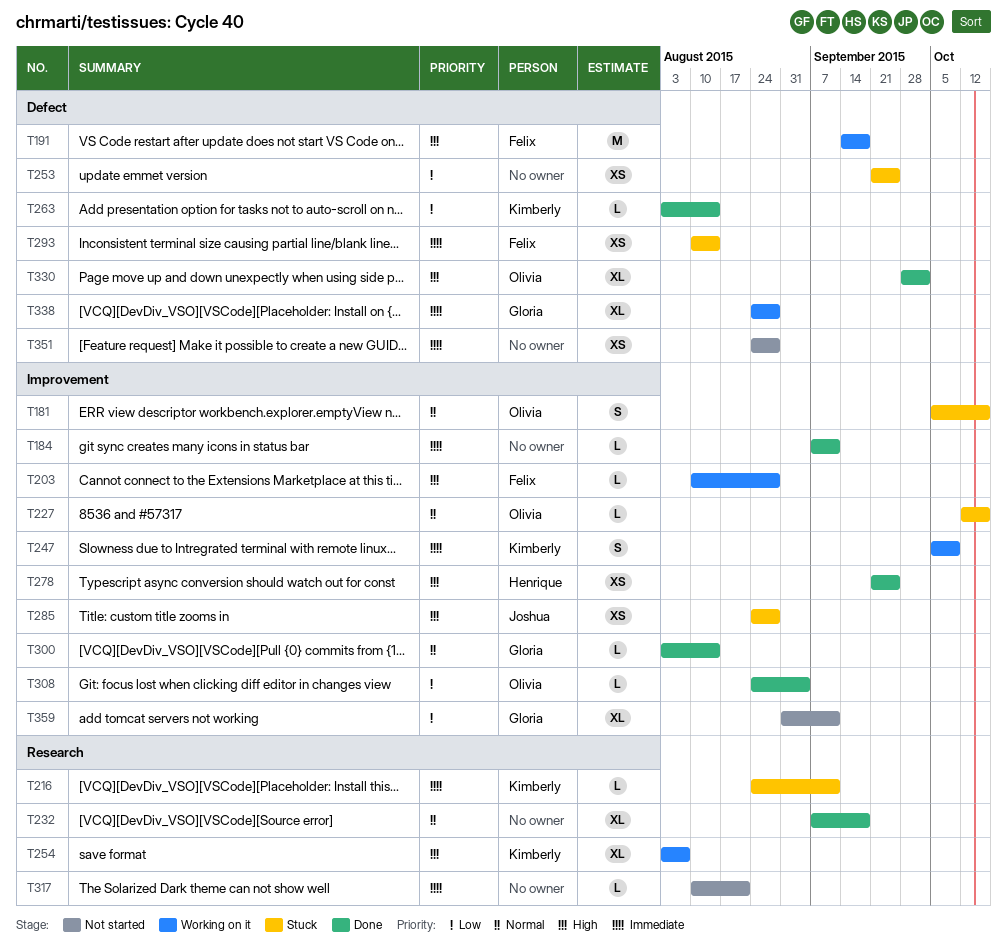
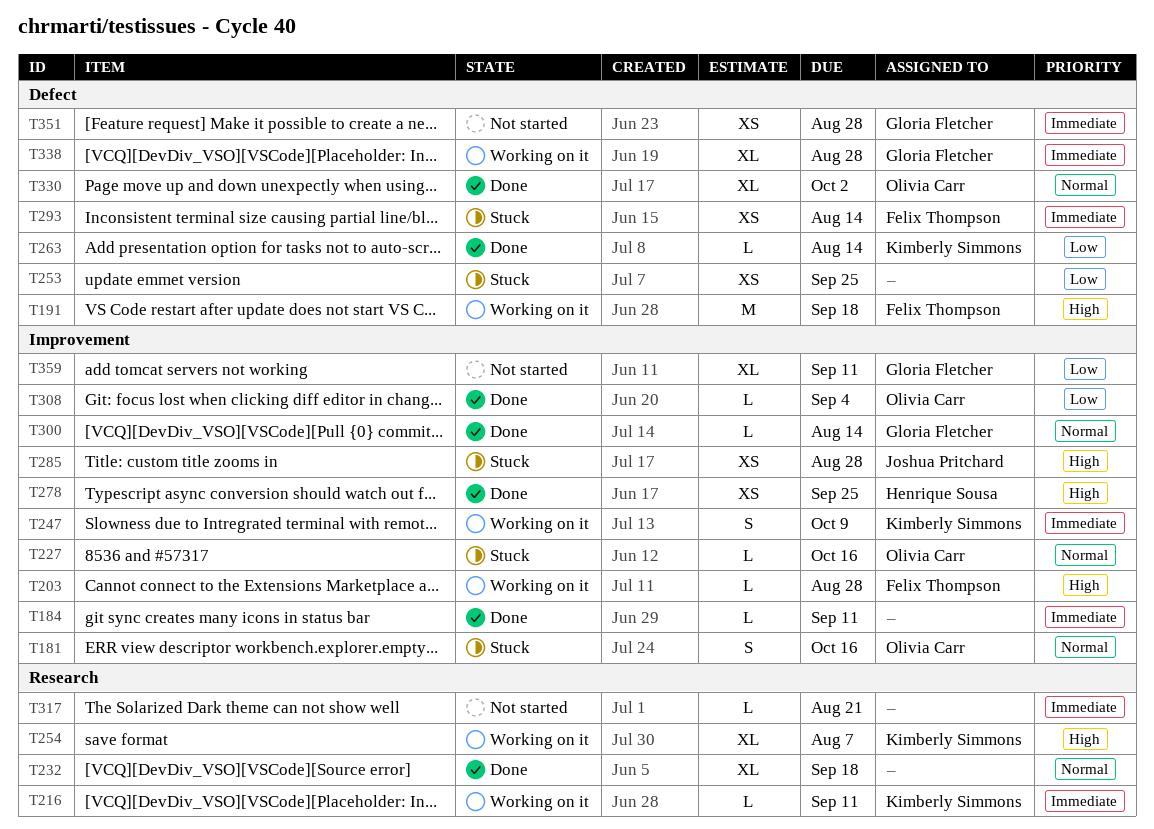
T216, status: Stuck -> Working on it
T330, priority: High -> Normal
T351, owner: none -> Gloria Fletcher

